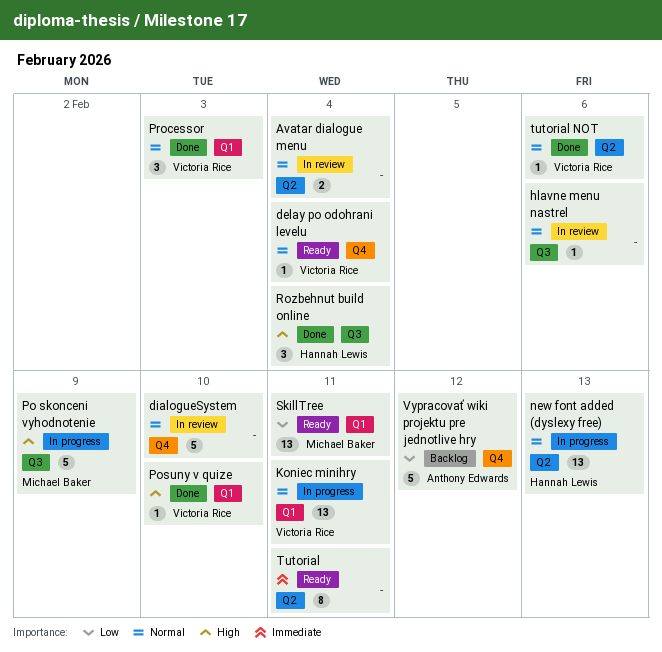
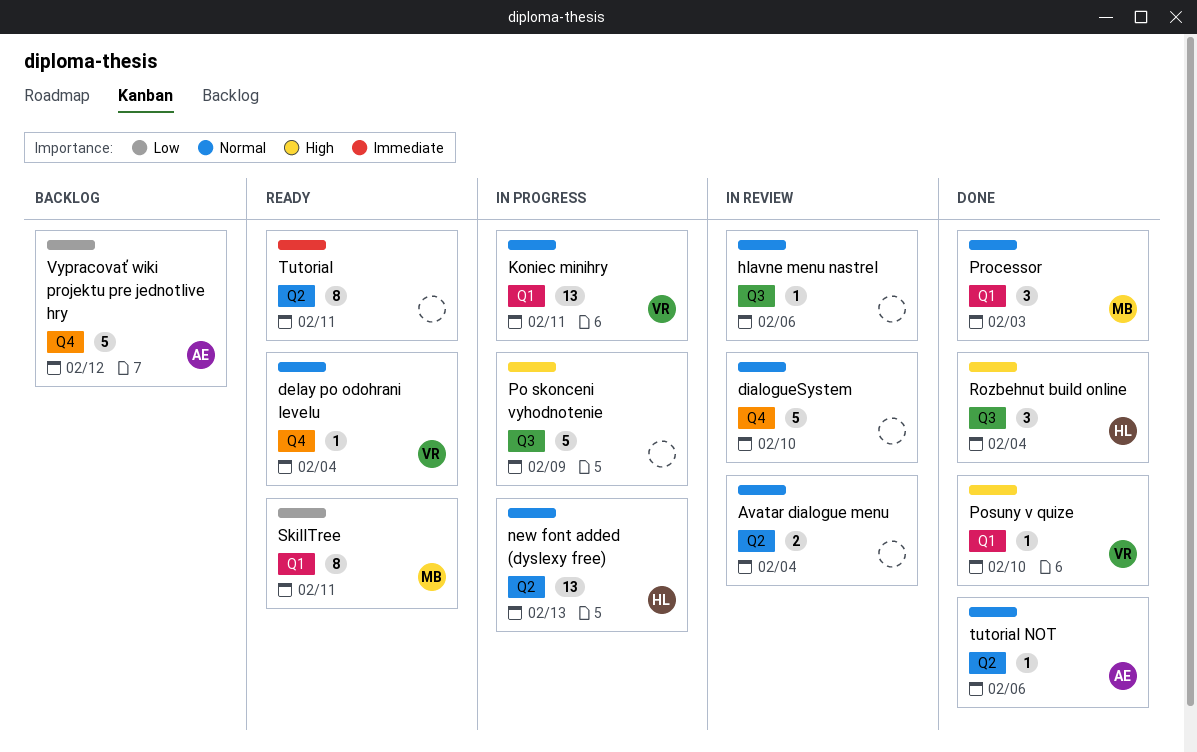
Po skonceni vyhodnotenie, owner: Michael Baker -> none
Processor, owner: Victoria Rice -> Michael Baker
SkillTree, estimate: 13 -> 8
tutorial NOT, owner: Victoria Rice -> Anthony Edwards

